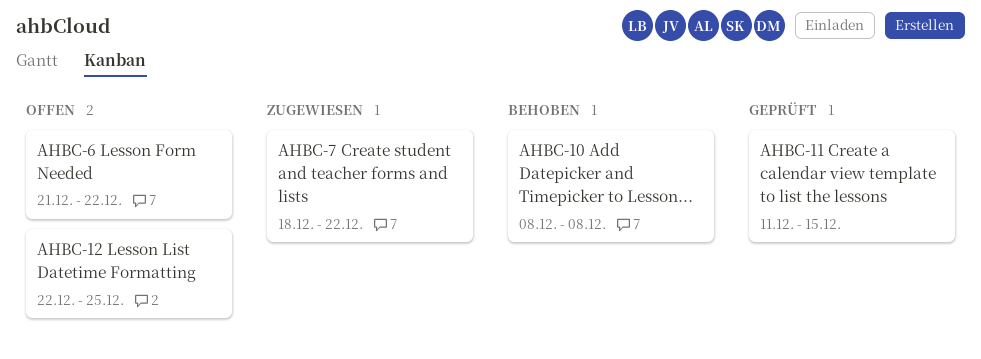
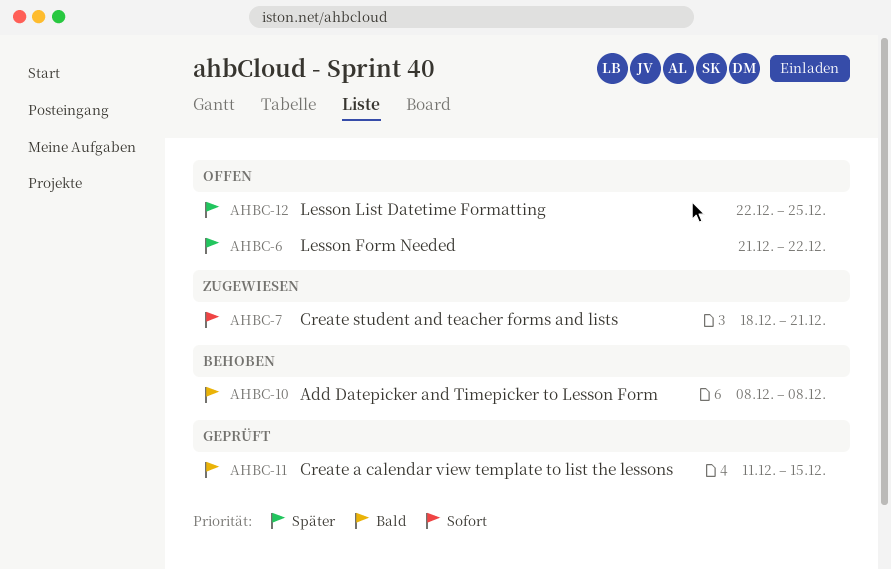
AHBC-7, due: Dec 22 -> Dec 21

